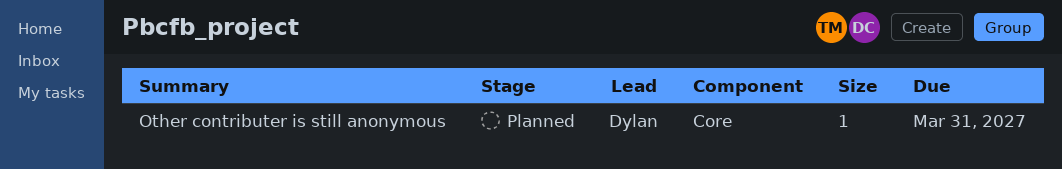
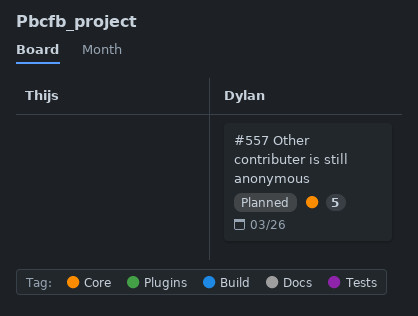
Other contributer is still anonymous, estimate: 1 -> 5
Other contributer is still anonymous, due: Mar 31 -> Mar 26

